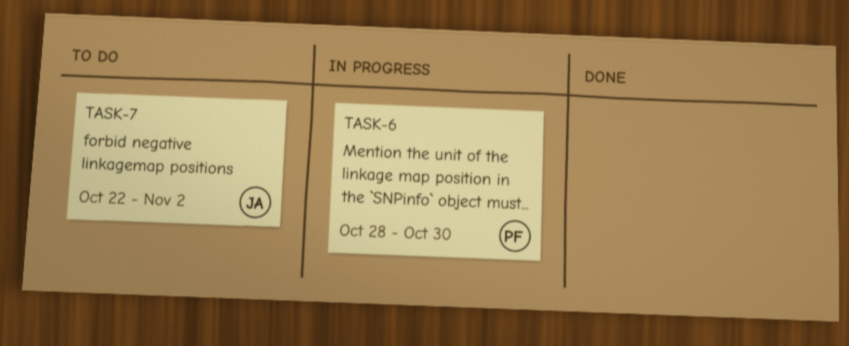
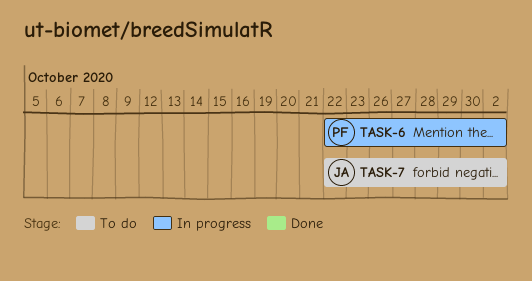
TASK-6, start: Oct 28 -> Oct 22
TASK-6, due: Oct 30 -> Nov 2

